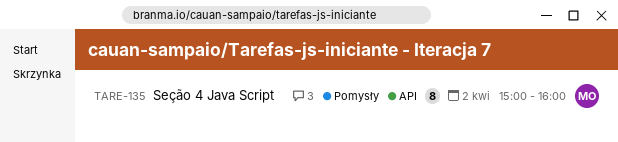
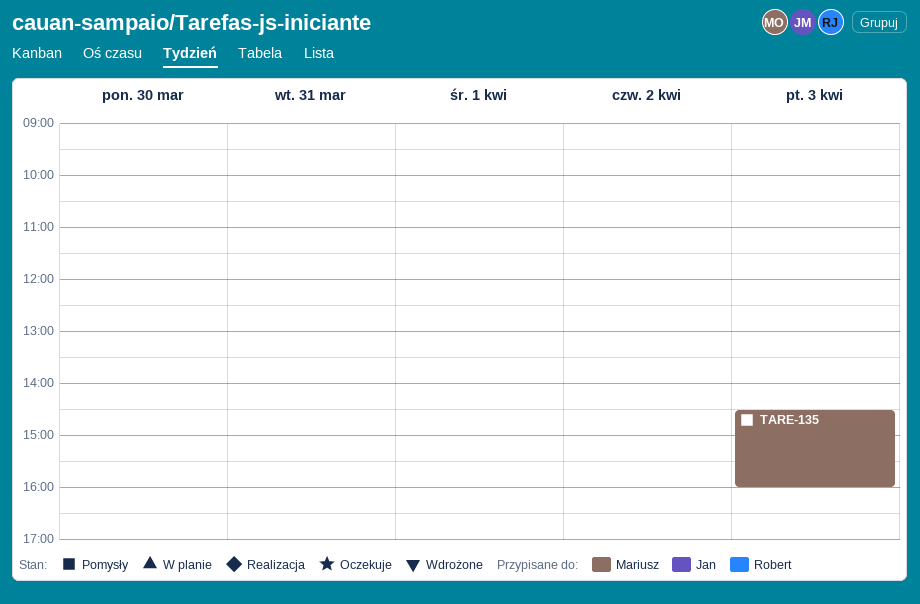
TARE-135, day: Apr 2 -> Apr 3
TARE-135, begins: 15:00 -> 14:30

